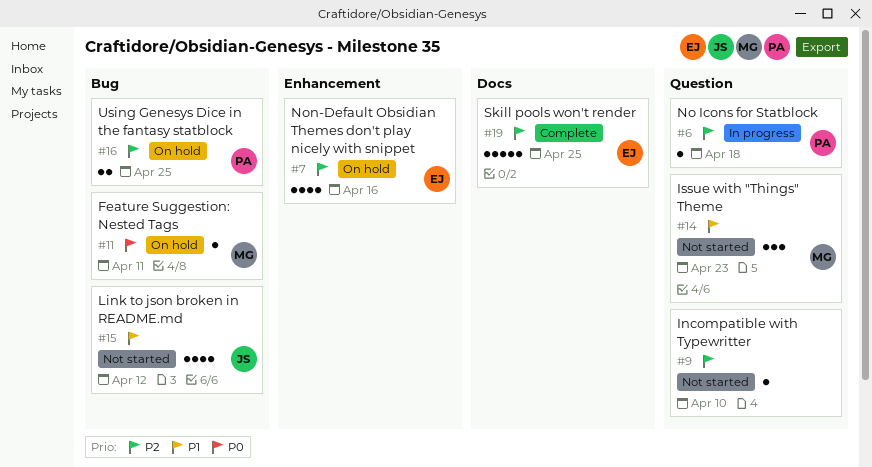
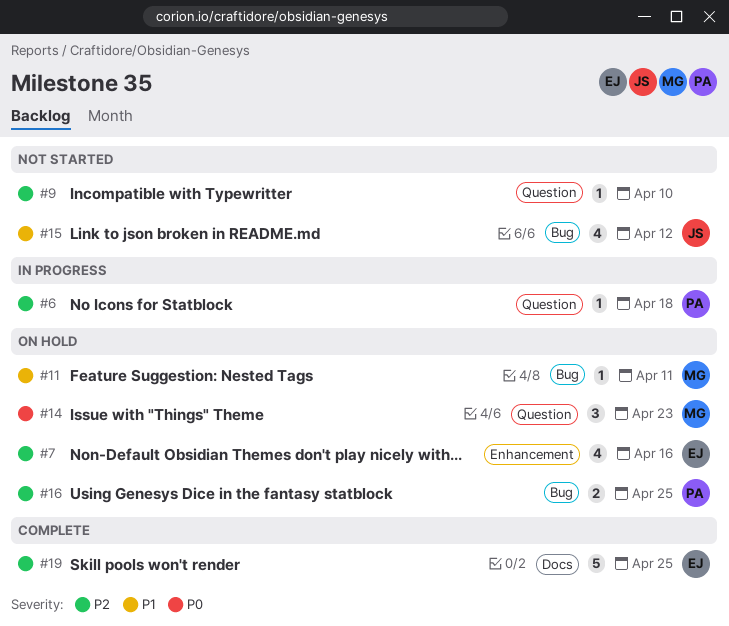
#11, priority: P0 -> P1
#14, status: Not started -> On hold
#14, priority: P1 -> P0

